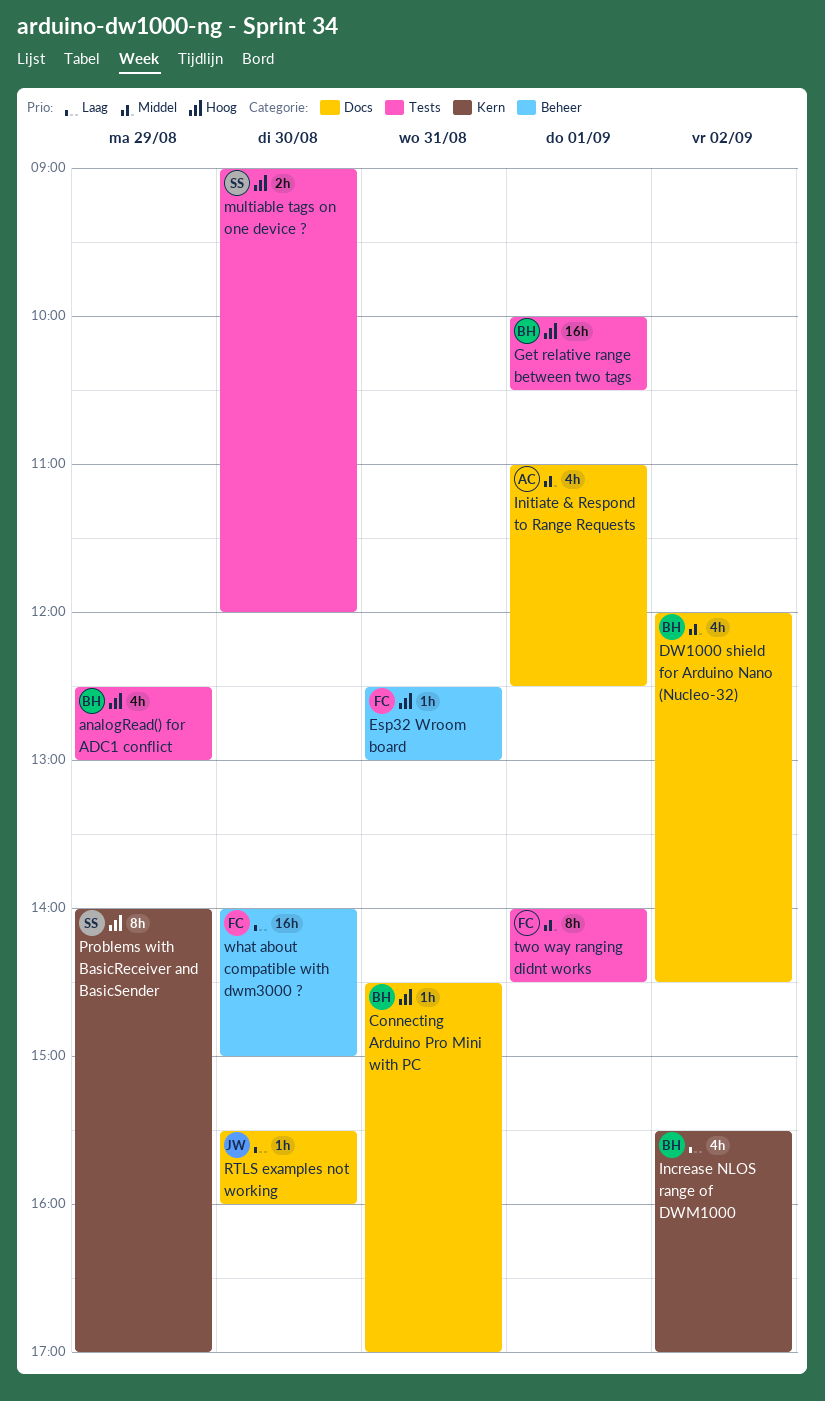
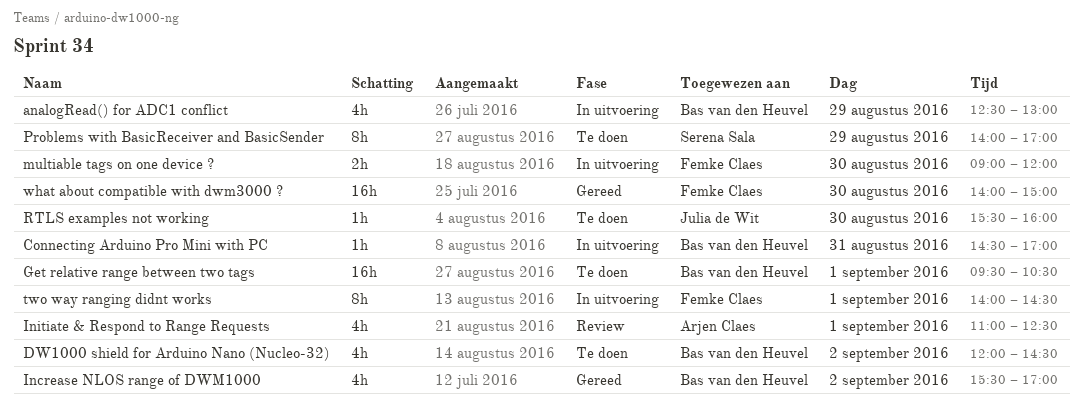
Esp32 Wroom board: present -> none
Get relative range between two tags, begins: 10:00 -> 09:30
multiable tags on one device ?, owner: Serena Sala -> Femke Claes

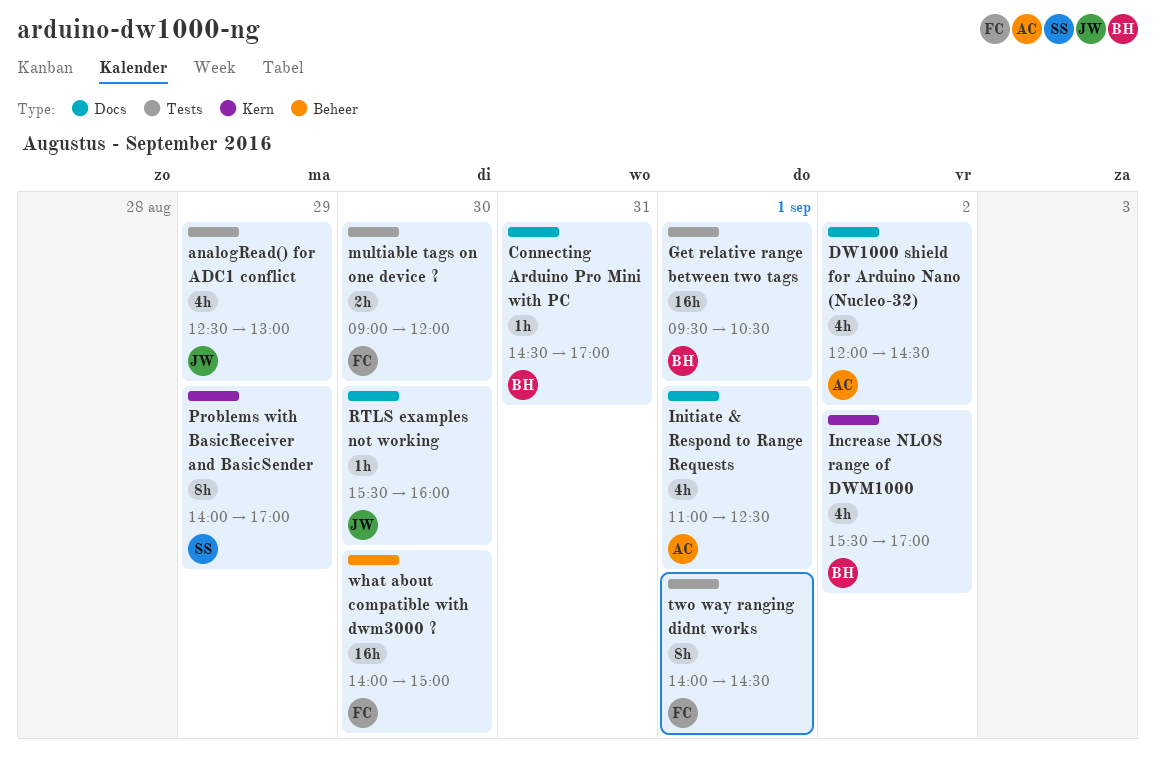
analogRead() for ADC1 conflict, owner: Bas van den Heuvel -> Julia de Wit
DW1000 shield for Arduino Nano (Nucleo-32), owner: Bas van den Heuvel -> Arjen Claes

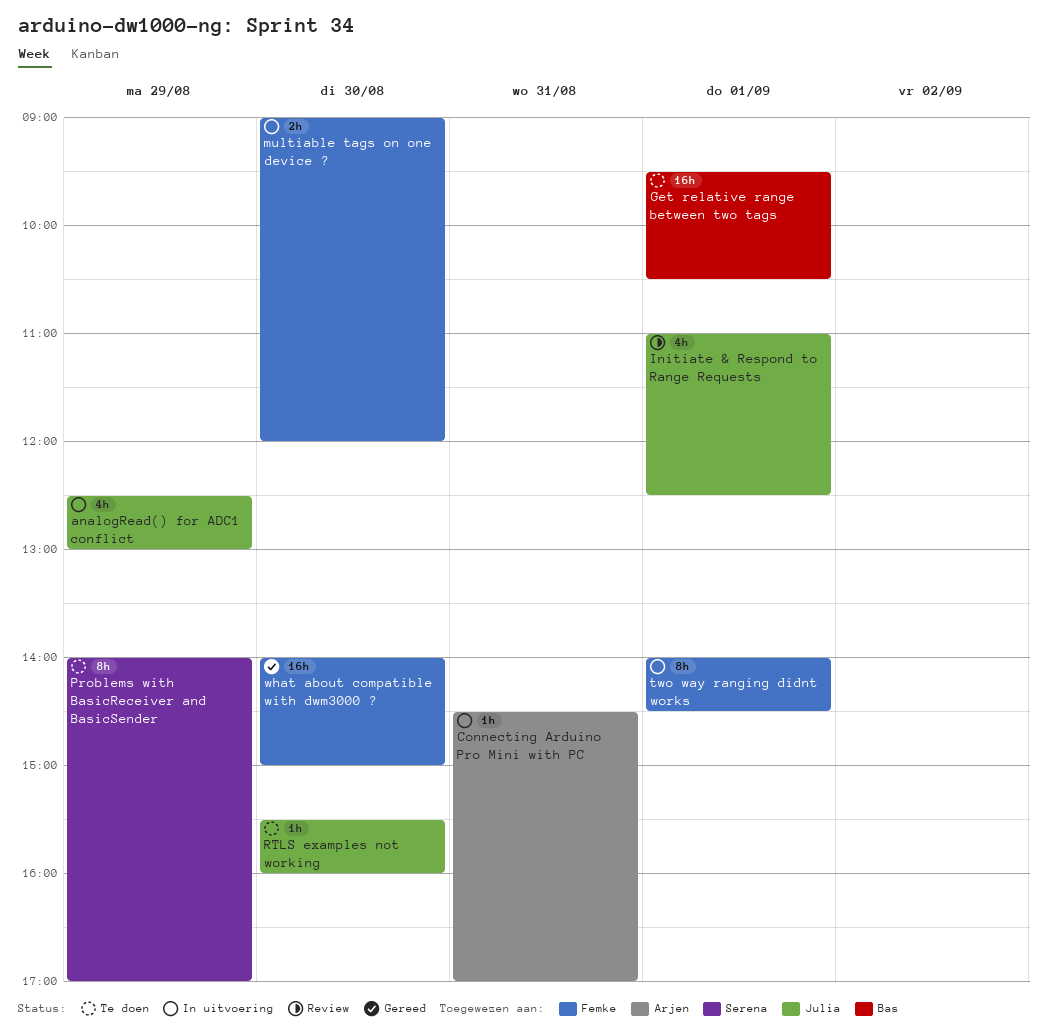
Connecting Arduino Pro Mini with PC, owner: Bas -> Arjen
DW1000 shield for Arduino Nano (Nucleo-32): present -> none
Increase NLOS range of DWM1000: present -> none
Initiate & Respond to Range Requests, owner: Arjen -> Julia

